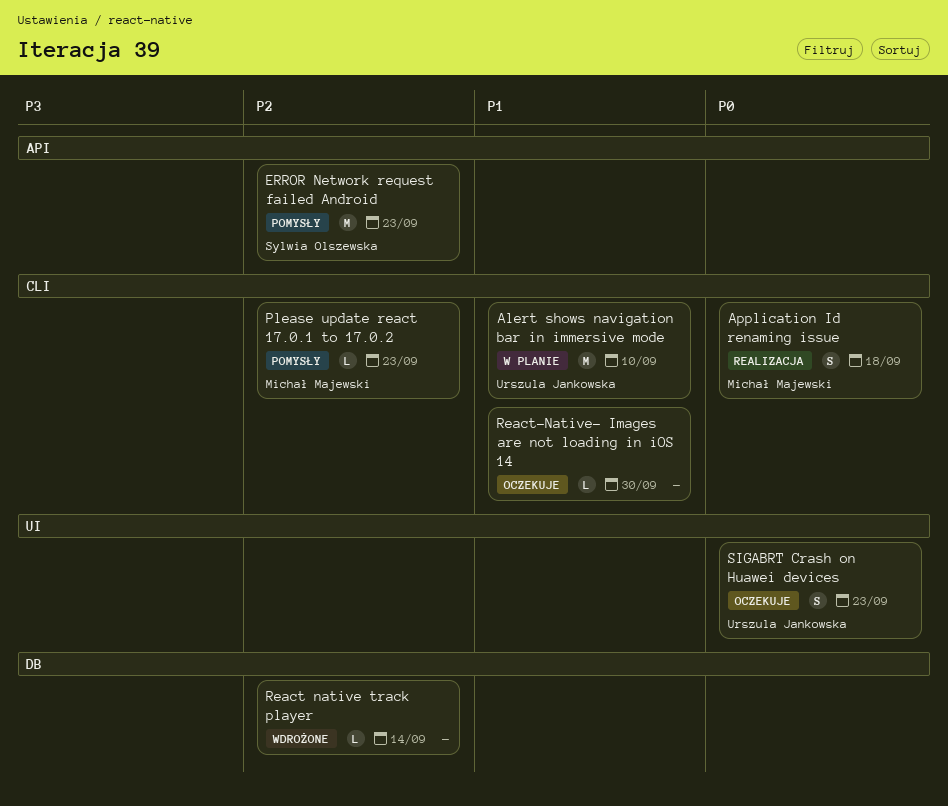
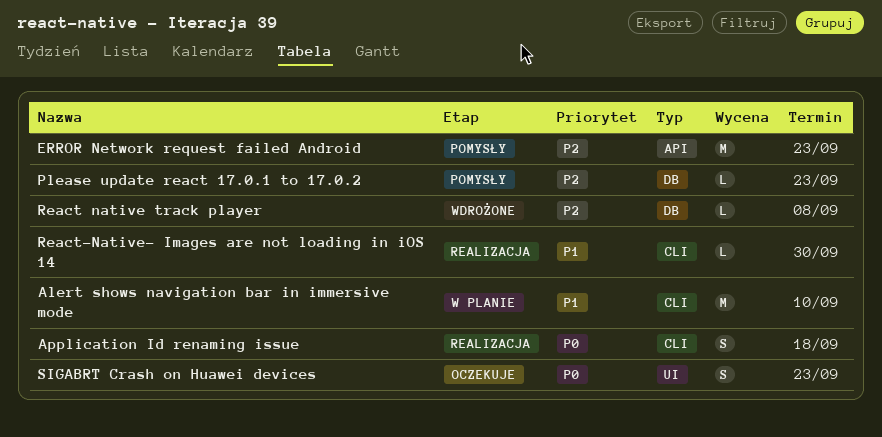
Please update react 17.0.1 to 17.0.2, label: CLI -> DB
React native track player, due: Sep 14 -> Sep 8
React-Native- Images are not loading in iOS 14, status: Oczekuje -> Realizacja

